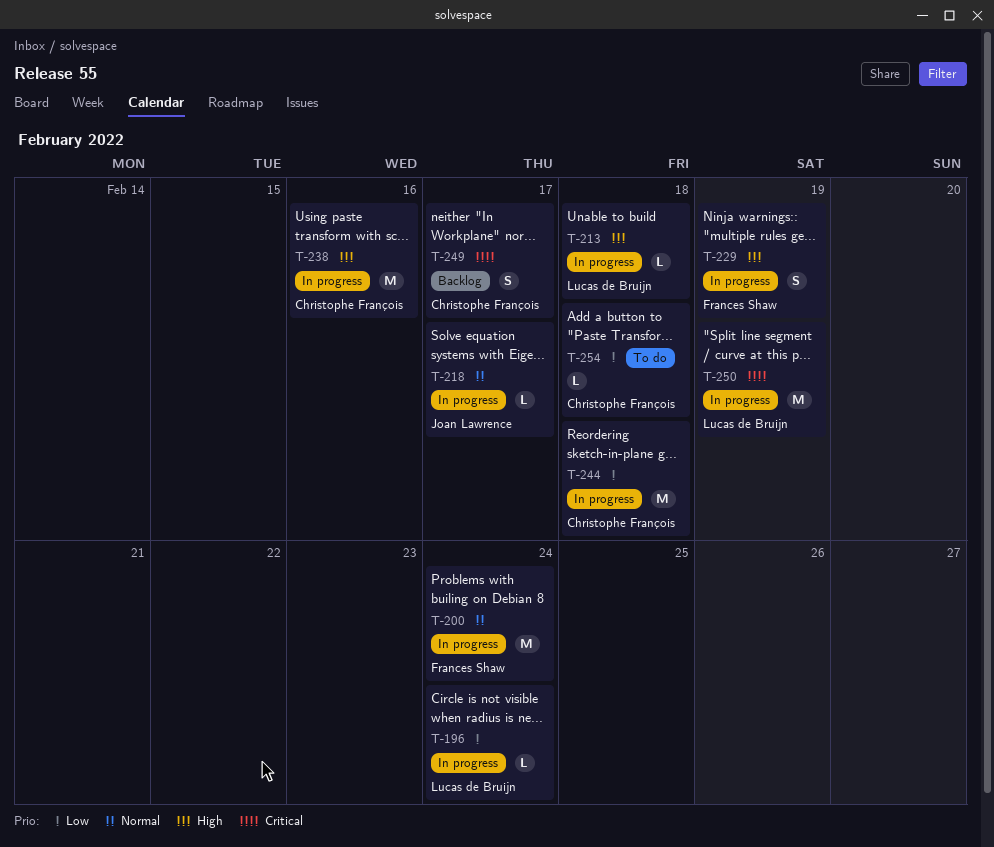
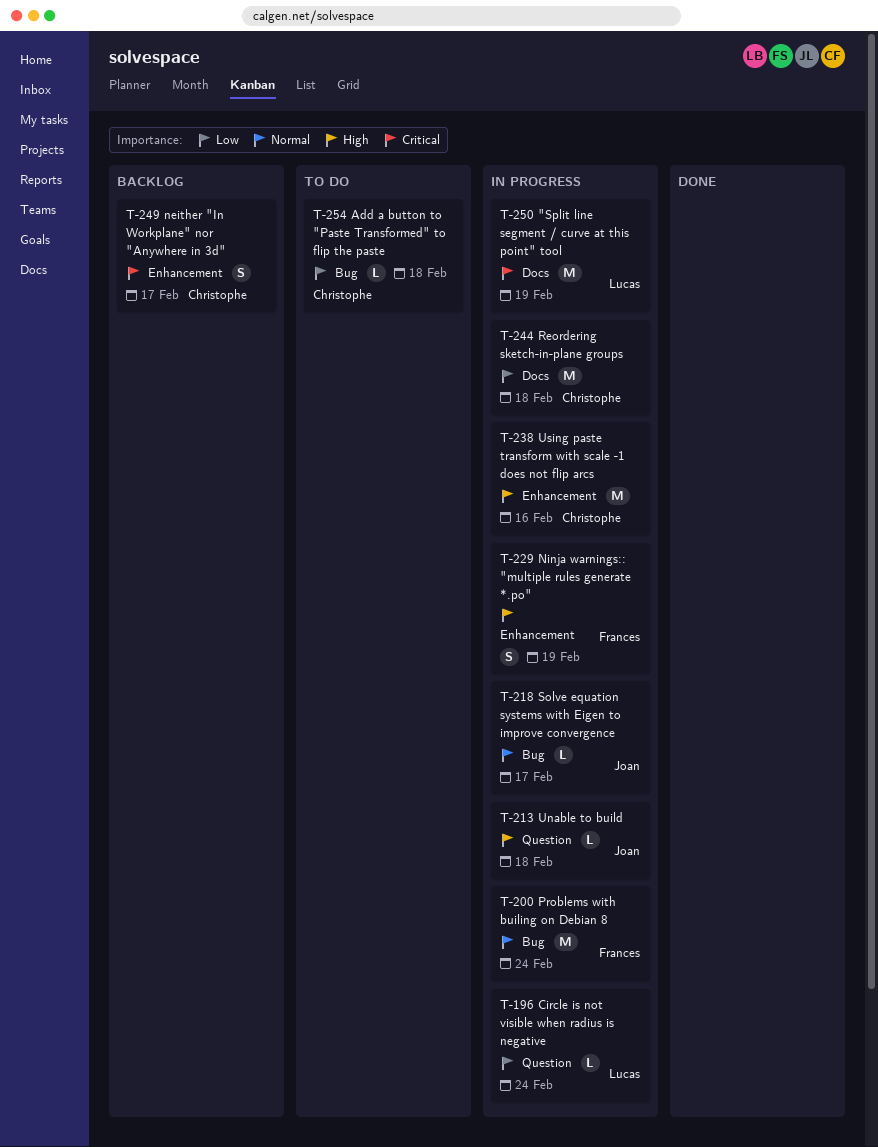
T-213, owner: Lucas de Bruijn -> Joan Lawrence

